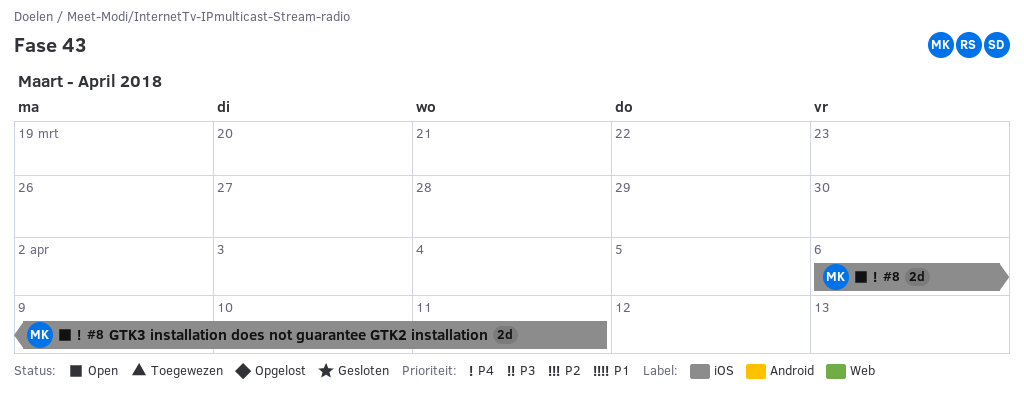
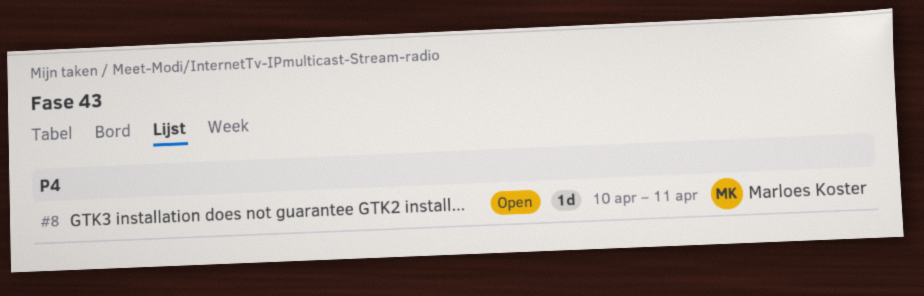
#8, estimate: 2d -> 1d
#8, start: Apr 6 -> Apr 10

